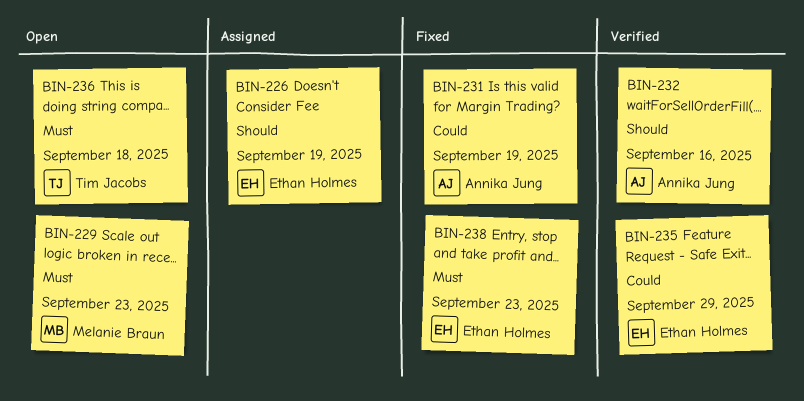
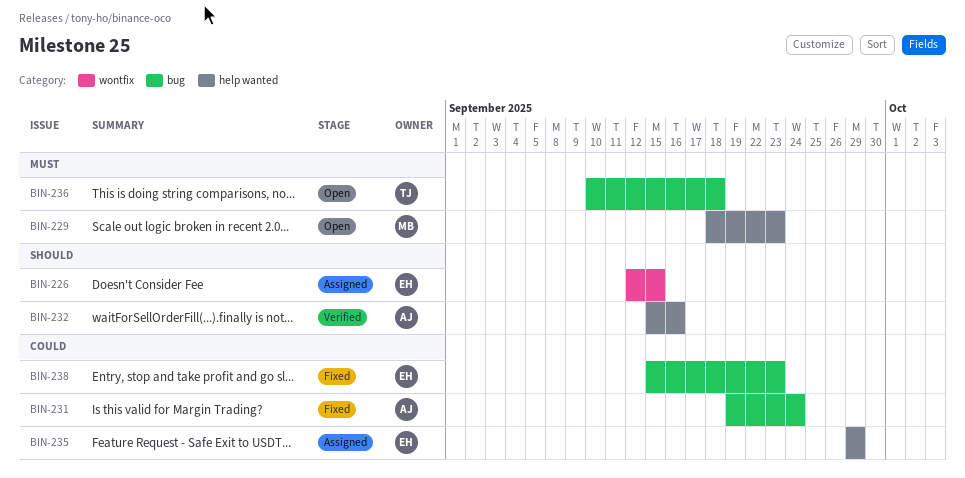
BIN-226, due: Sep 19 -> Sep 15
BIN-231, due: Sep 19 -> Sep 24
BIN-235, status: Verified -> Assigned
BIN-238, priority: Must -> Could

